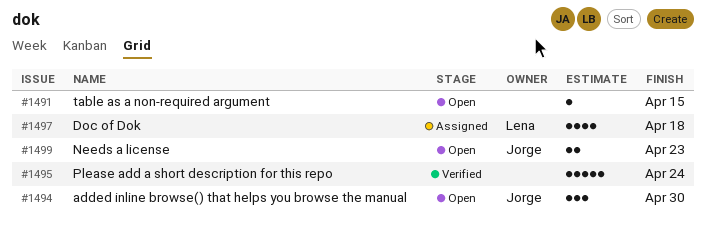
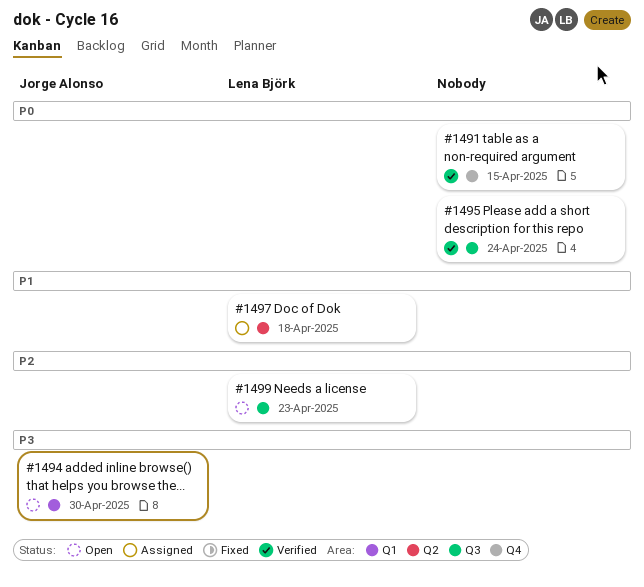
#1491, status: Open -> Verified
#1499, owner: Jorge Alonso -> Lena Björk

